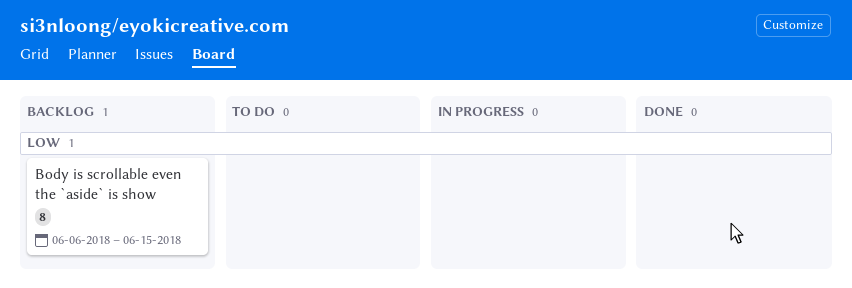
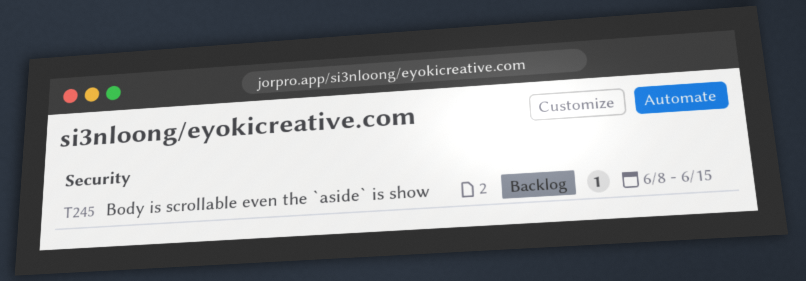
Body is scrollable even the `aside` is show, estimate: 8 -> 1
Body is scrollable even the `aside` is show, start: Jun 6 -> Jun 8

